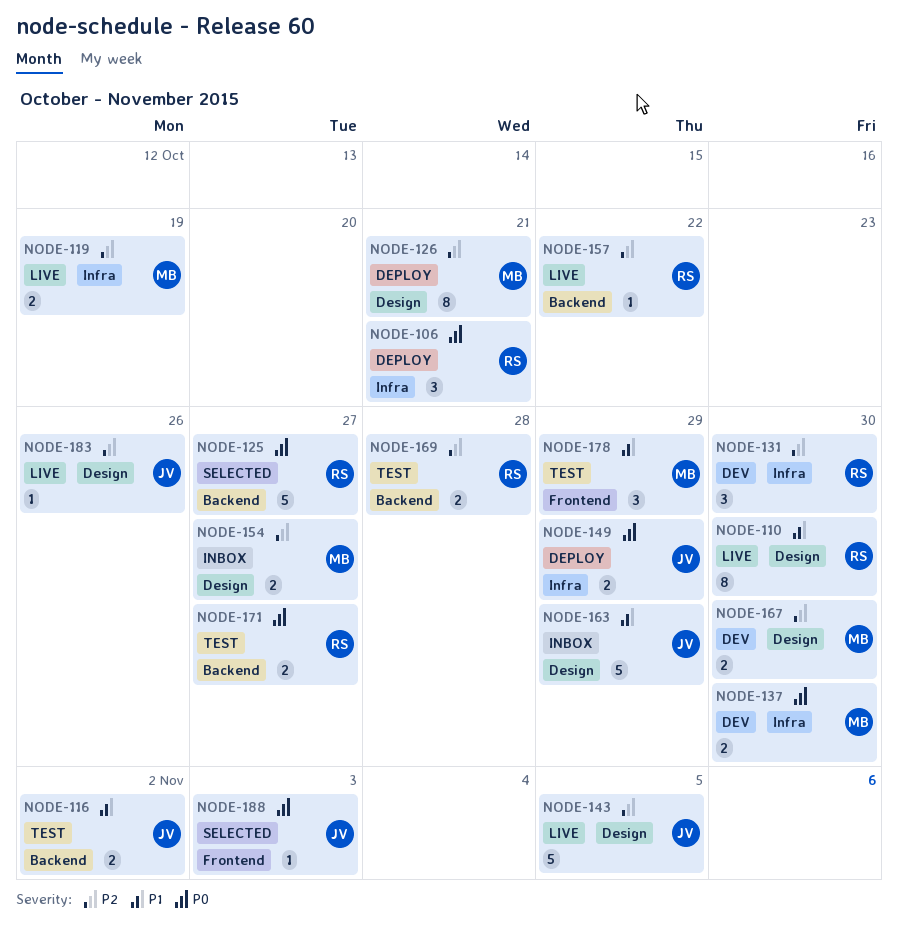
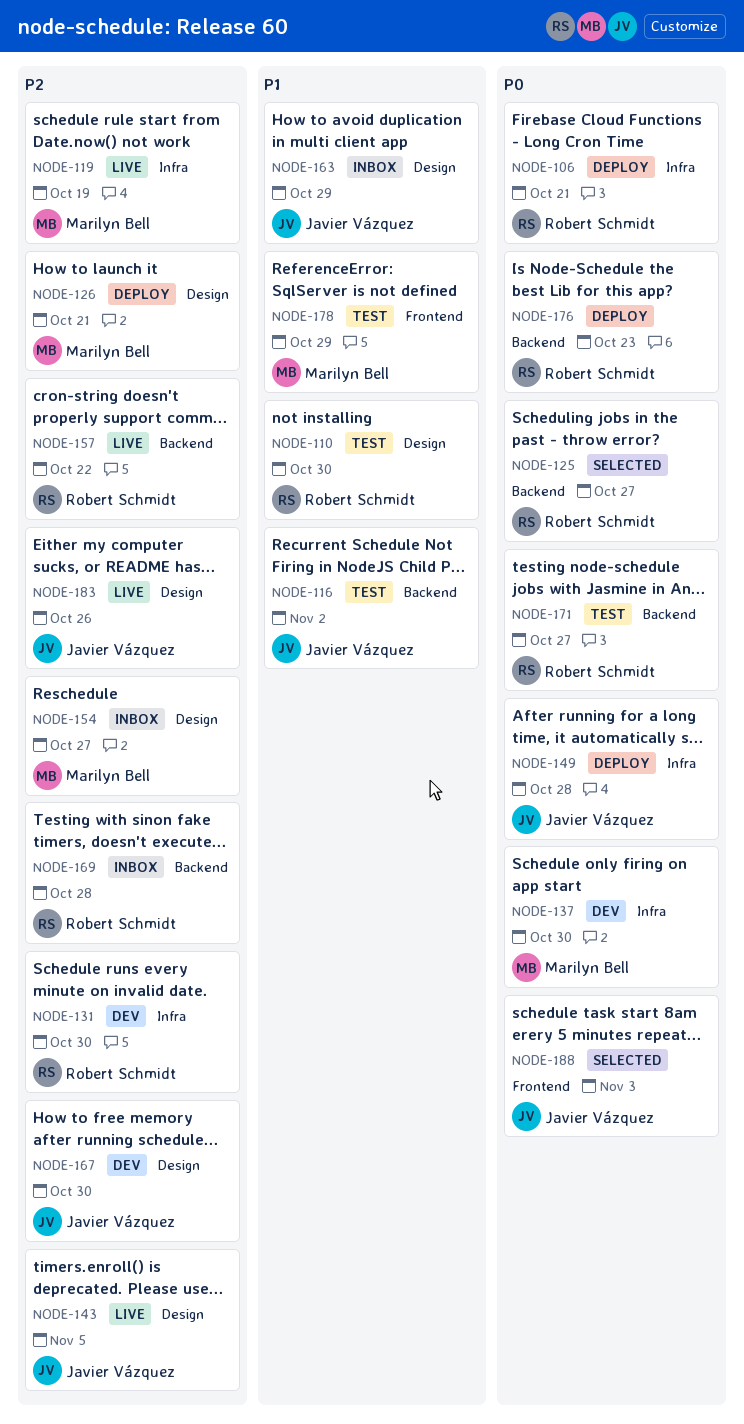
NODE-110, status: Live -> Test
NODE-149, due: Oct 29 -> Oct 28
NODE-167, owner: Marilyn Bell -> Javier Vázquez
NODE-169, status: Test -> Inbox
NODE-176: none -> present

